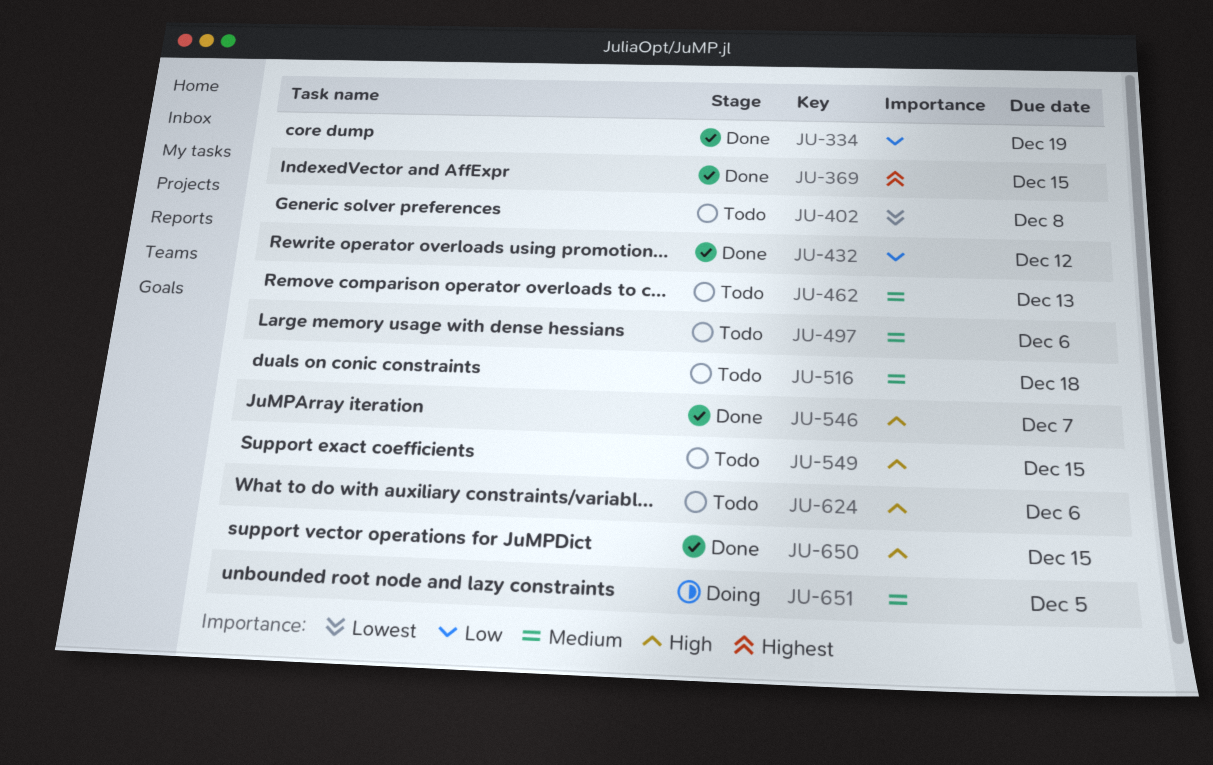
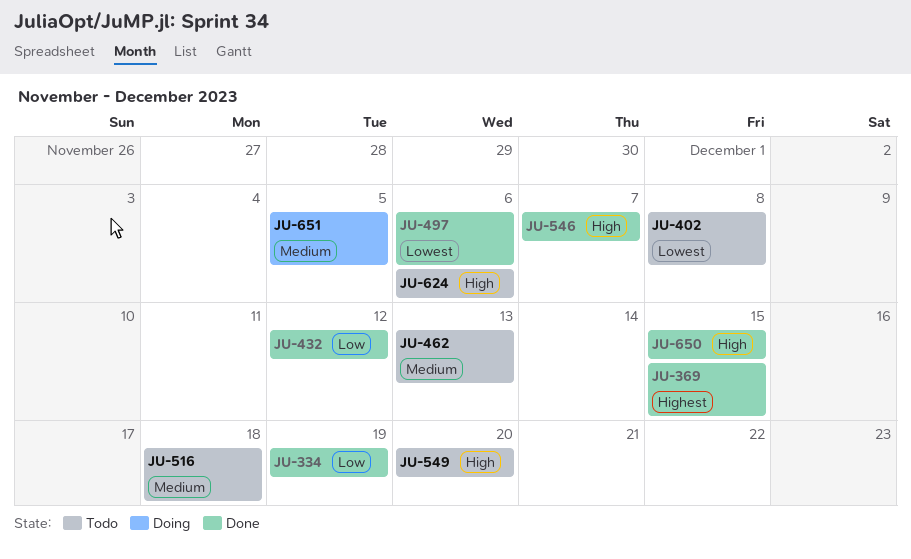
JU-497, status: Todo -> Done
JU-497, priority: Medium -> Lowest
JU-549, due: Dec 15 -> Dec 20

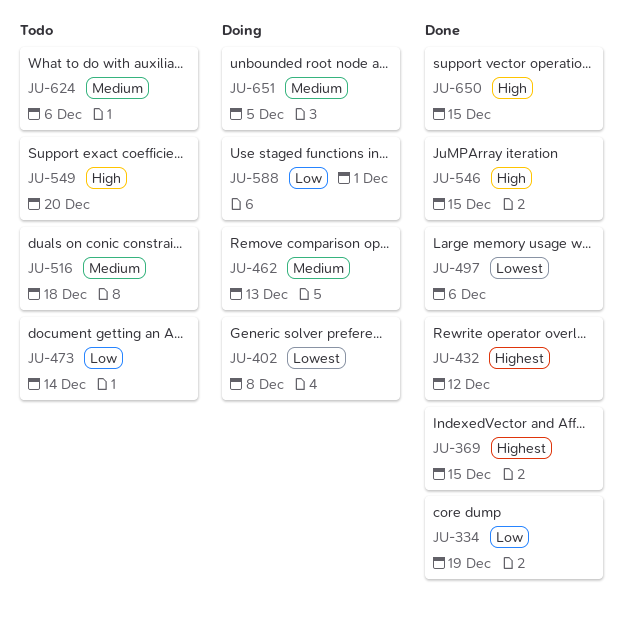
JU-402, status: Todo -> Doing
JU-432, priority: Low -> Highest
JU-462, status: Todo -> Doing
JU-473: none -> present
JU-546, due: Dec 7 -> Dec 15
JU-588: none -> present
JU-624, priority: High -> Medium

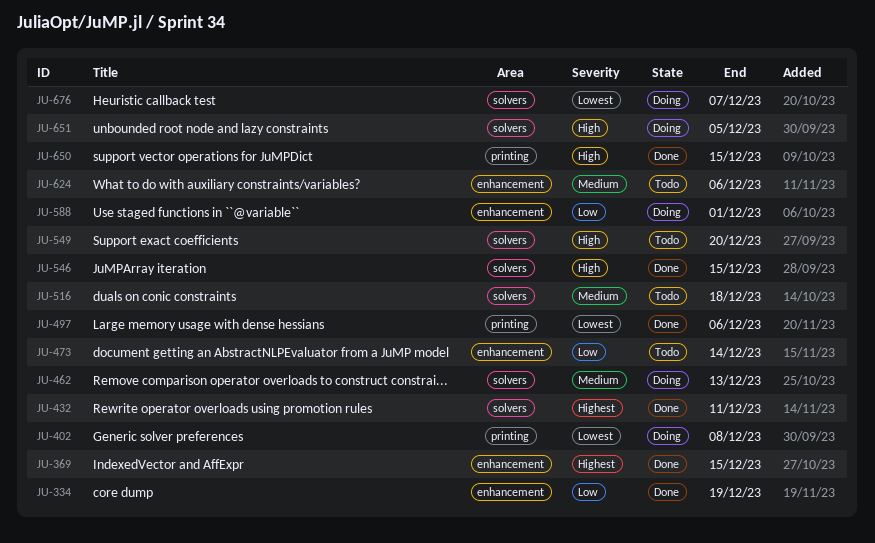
JU-432, due: Dec 12 -> Dec 11
JU-651, priority: Medium -> High
JU-676: none -> present

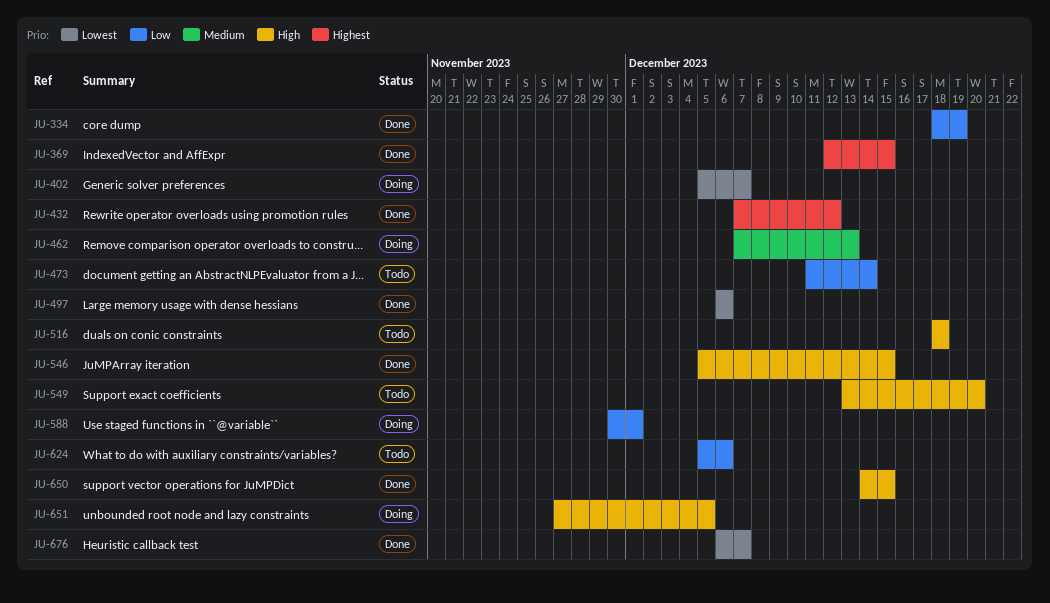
JU-402, due: Dec 8 -> Dec 7
JU-432, due: Dec 11 -> Dec 12
JU-516, priority: Medium -> High
JU-624, priority: Medium -> Low
JU-676, status: Doing -> Done

